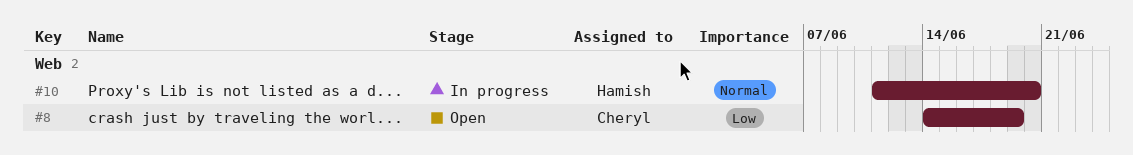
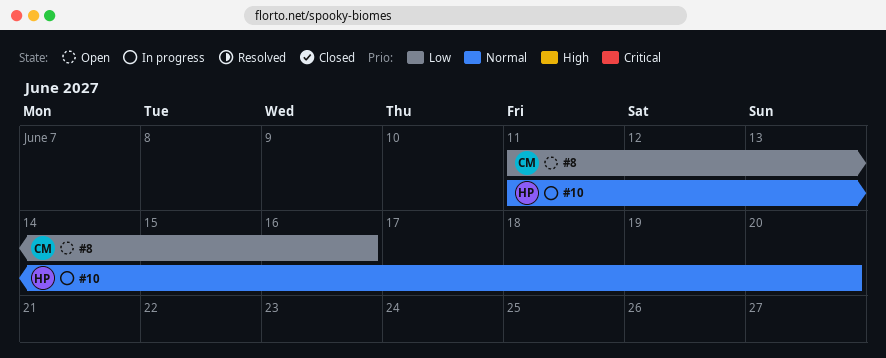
#8, start: Jun 14 -> Jun 11
#8, due: Jun 19 -> Jun 16

